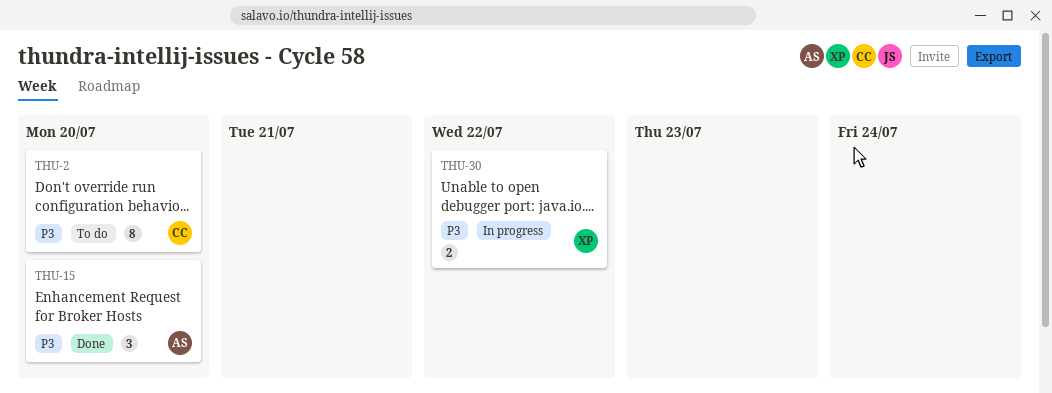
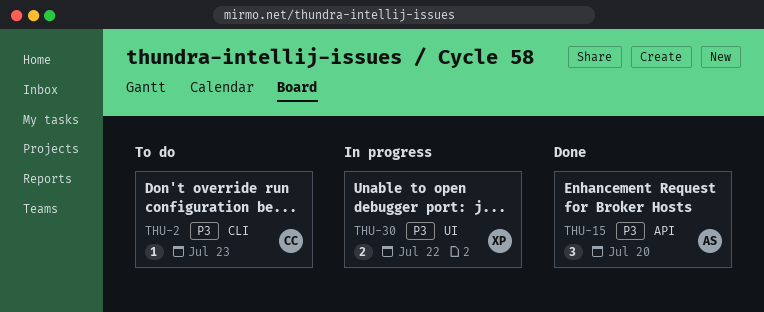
THU-2, estimate: 8 -> 1
THU-2, due: Jul 20 -> Jul 23

